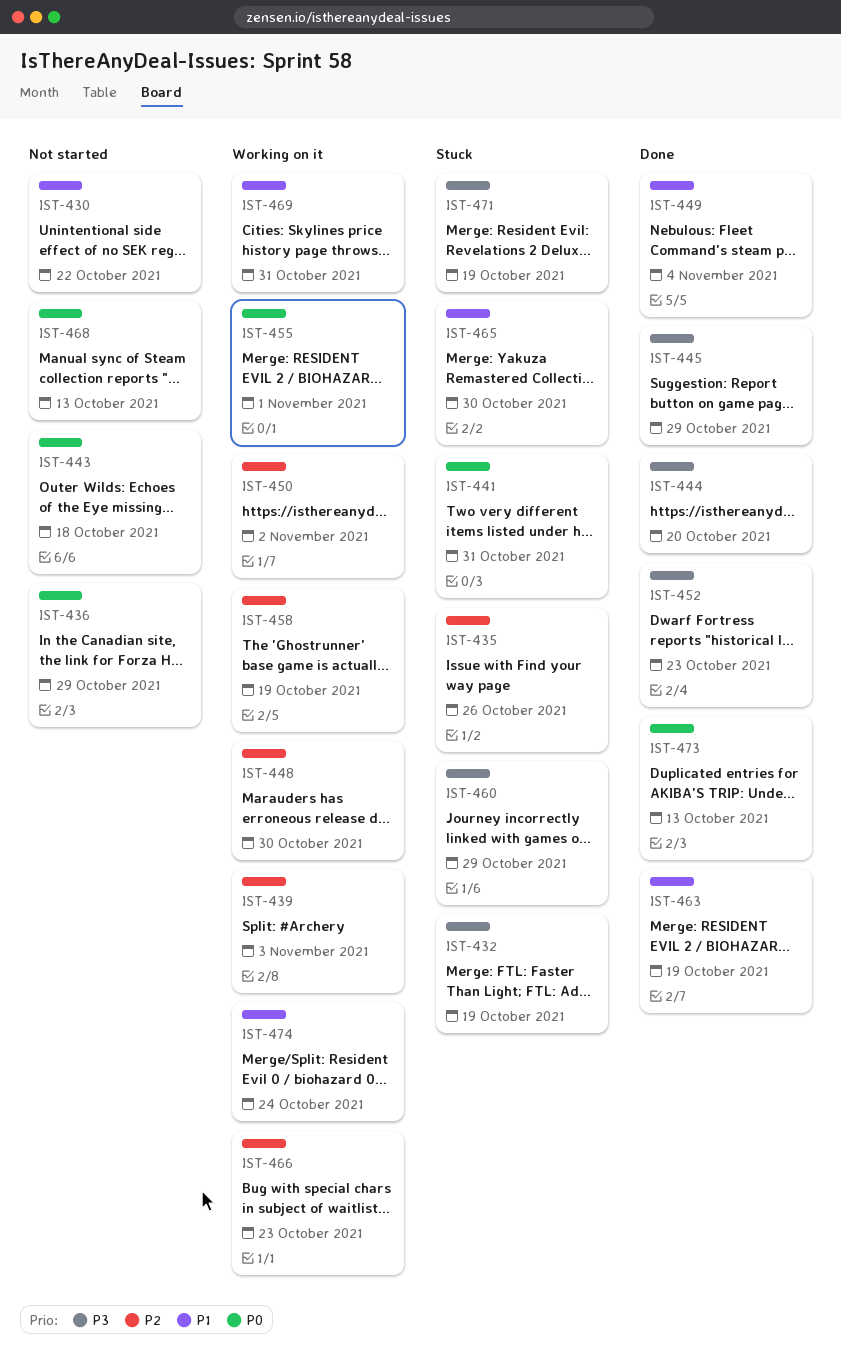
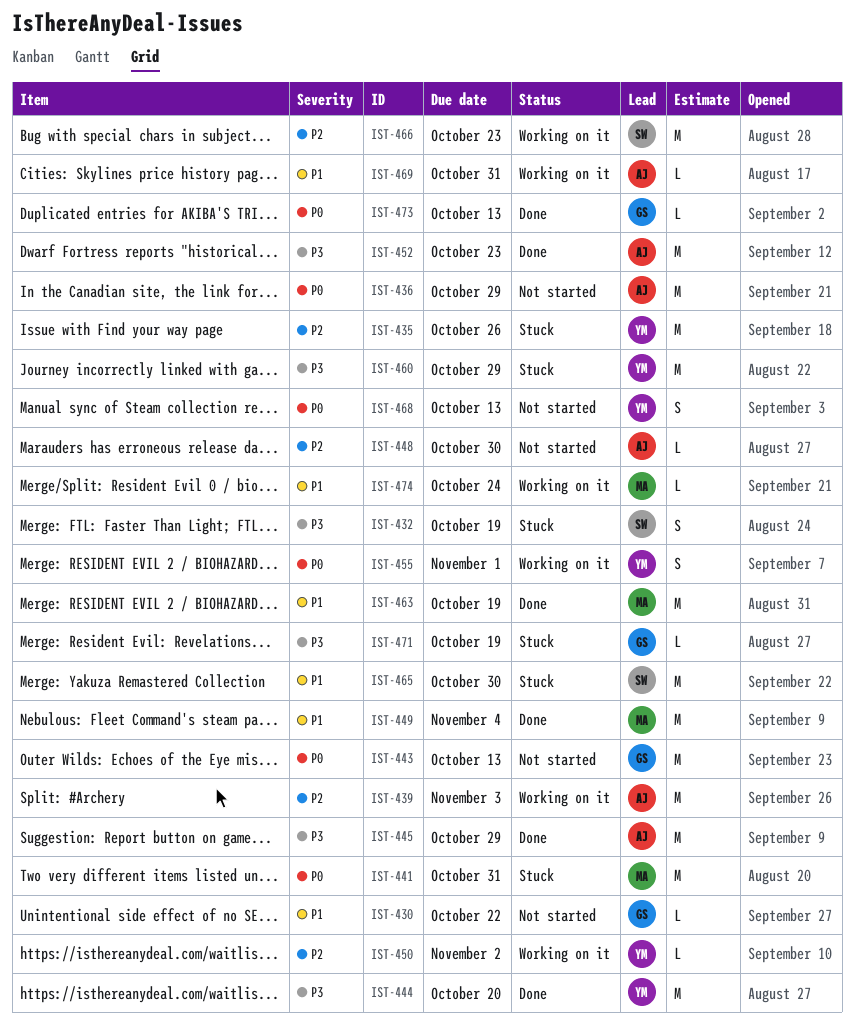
IST-443, due: Oct 18 -> Oct 13
IST-448, status: Working on it -> Not started
IST-458: present -> none

